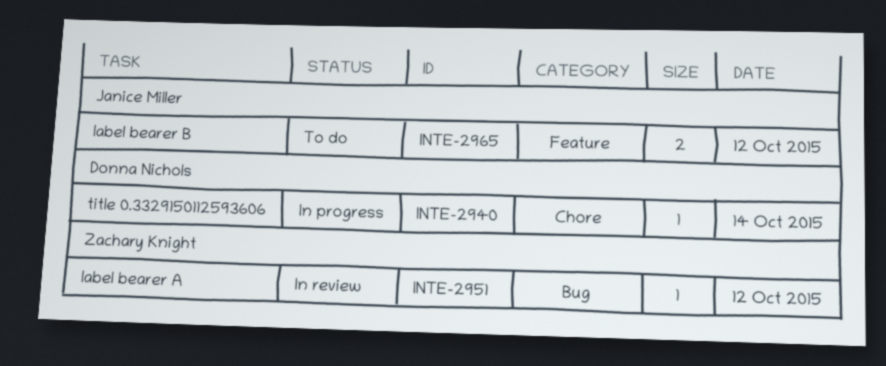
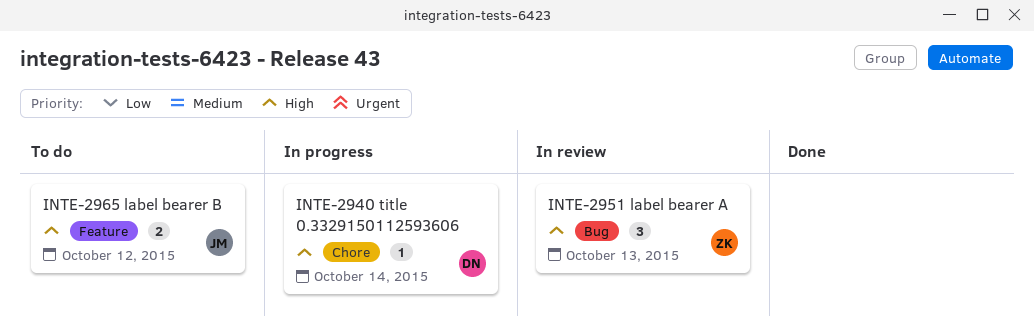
INTE-2951, estimate: 1 -> 3
INTE-2951, day: Oct 12 -> Oct 13

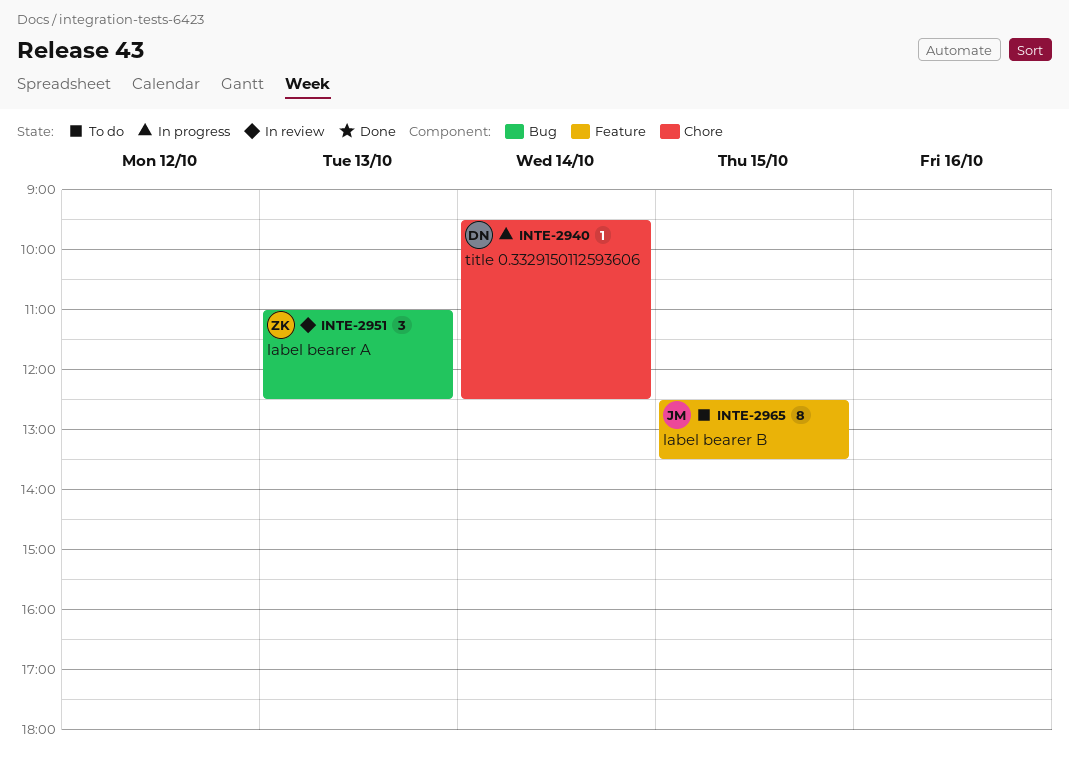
INTE-2965, estimate: 2 -> 8
INTE-2965, day: Oct 12 -> Oct 15

